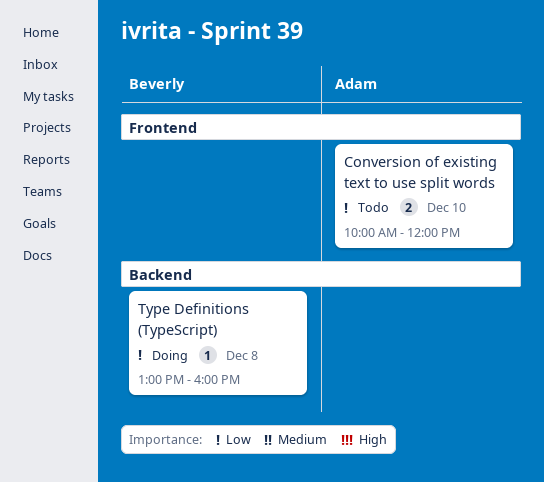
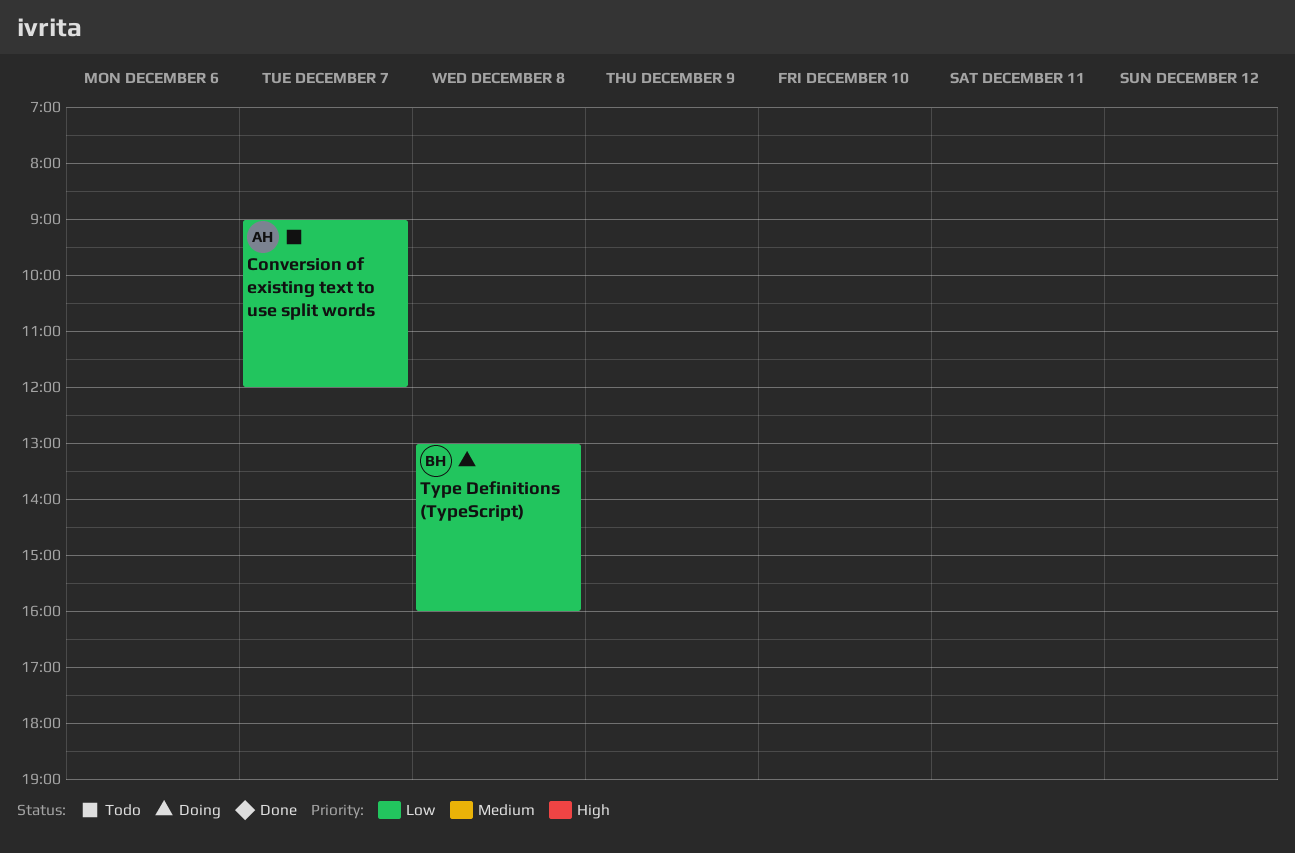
Conversion of existing text to use split words, day: Dec 10 -> Dec 7
Conversion of existing text to use split words, begins: 10:00 -> 09:00

